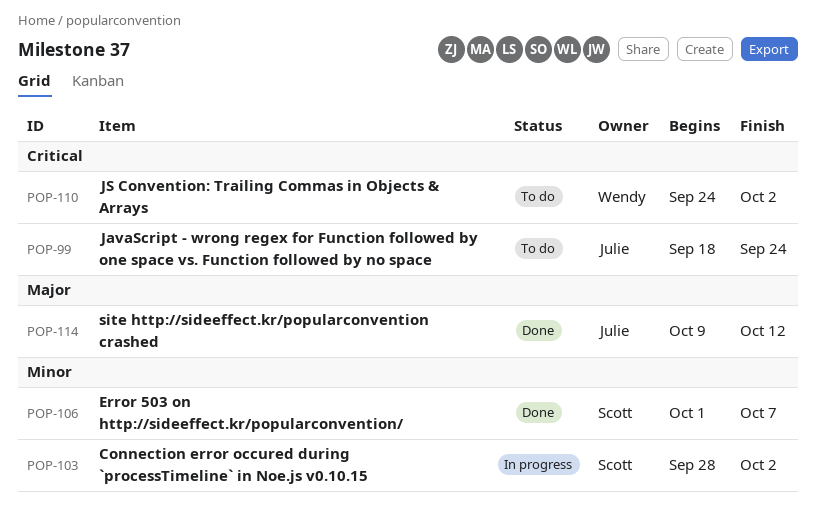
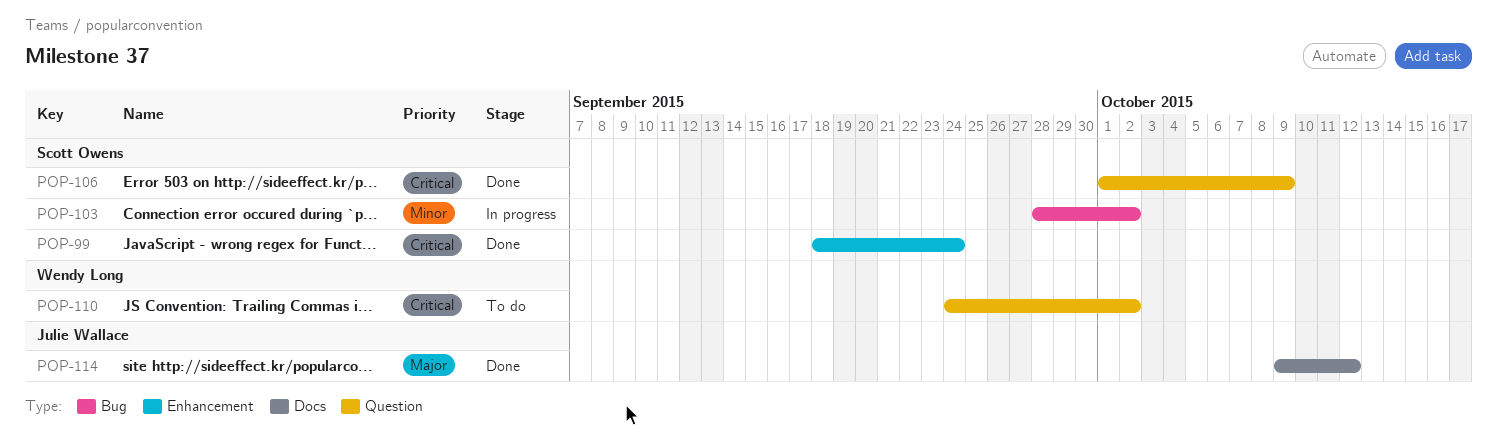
POP-99, status: To do -> Done
POP-99, owner: Julie Wallace -> Scott Owens
POP-106, priority: Minor -> Critical
POP-106, due: Oct 7 -> Oct 9

